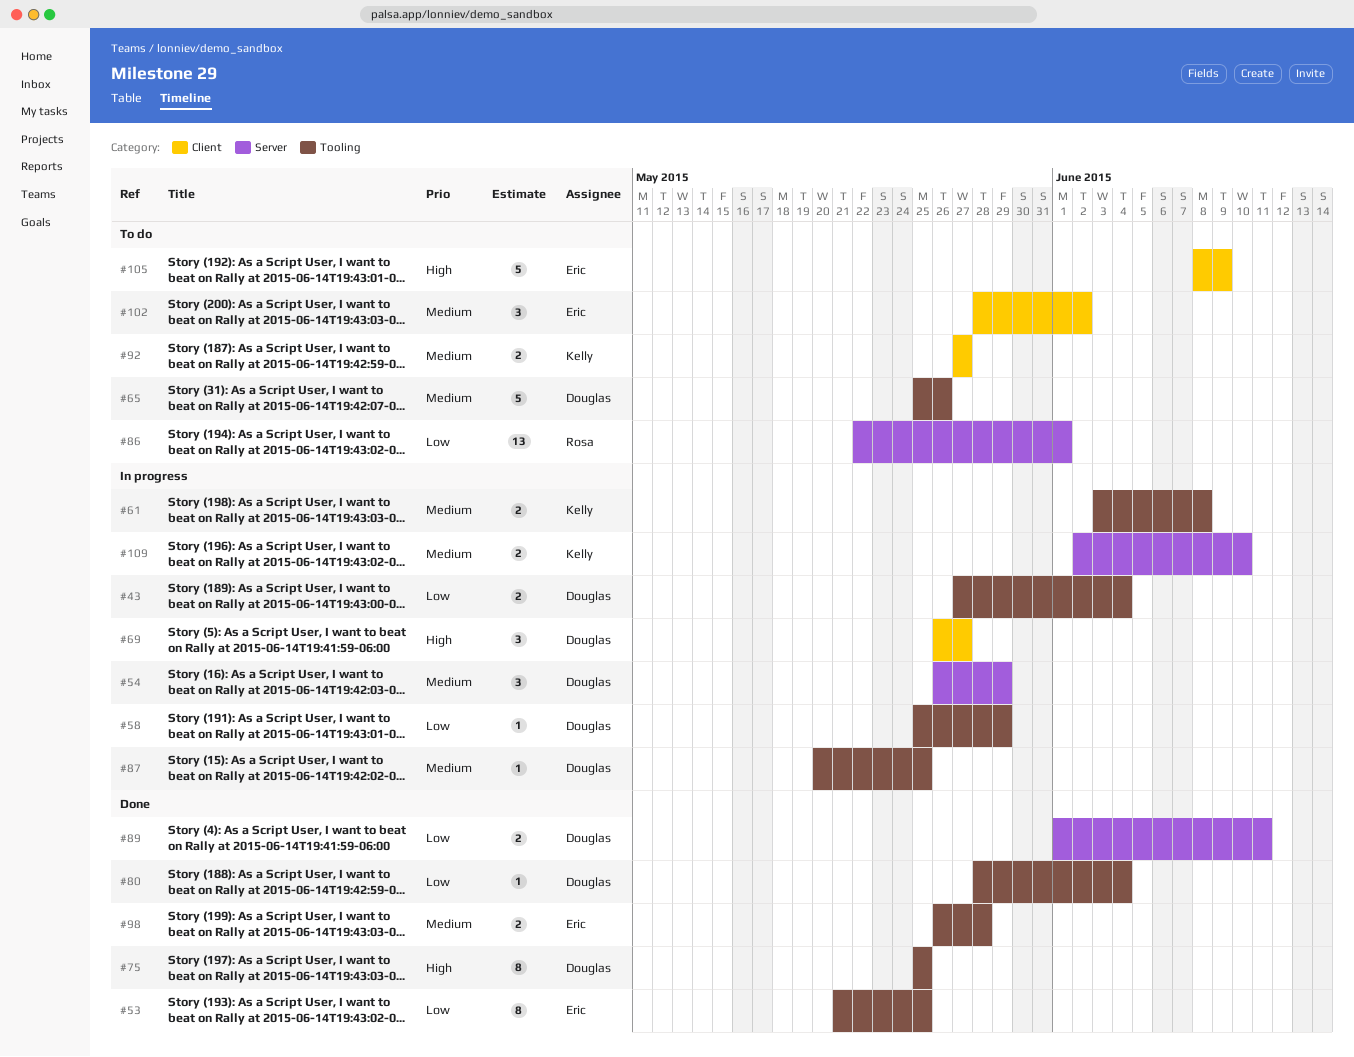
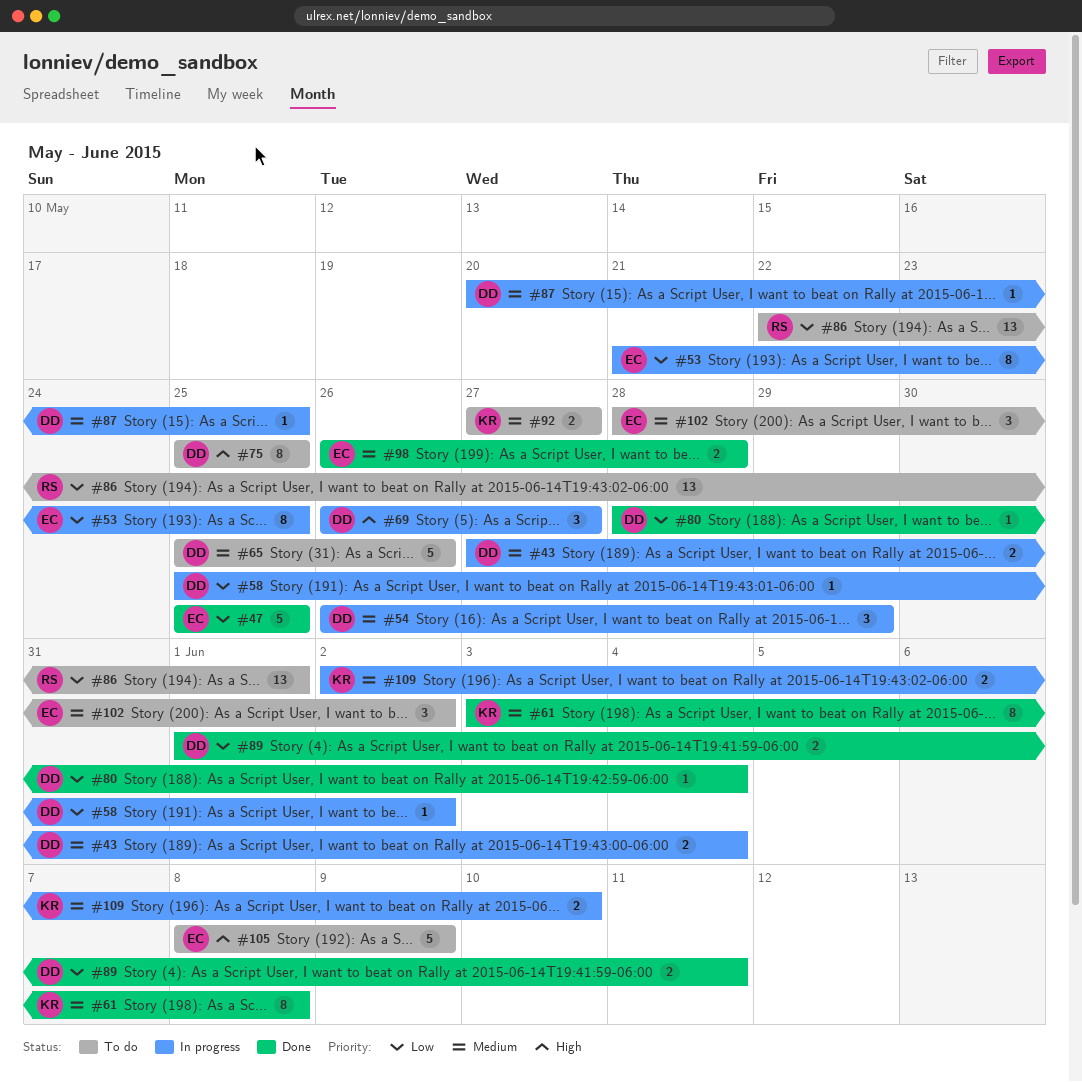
#43, priority: Low -> Medium
#47: none -> present
#53, status: Done -> In progress
#58, due: May 29 -> Jun 2
#61, status: In progress -> Done
#61, estimate: 2 -> 8
#75, status: Done -> To do

